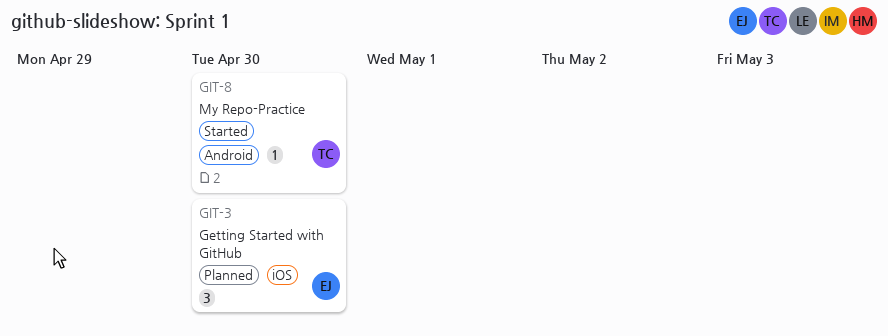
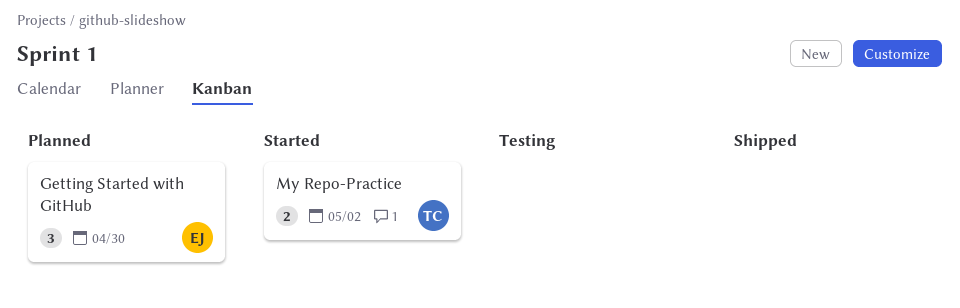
My Repo-Practice, estimate: 1 -> 2
My Repo-Practice, due: Apr 30 -> May 2

